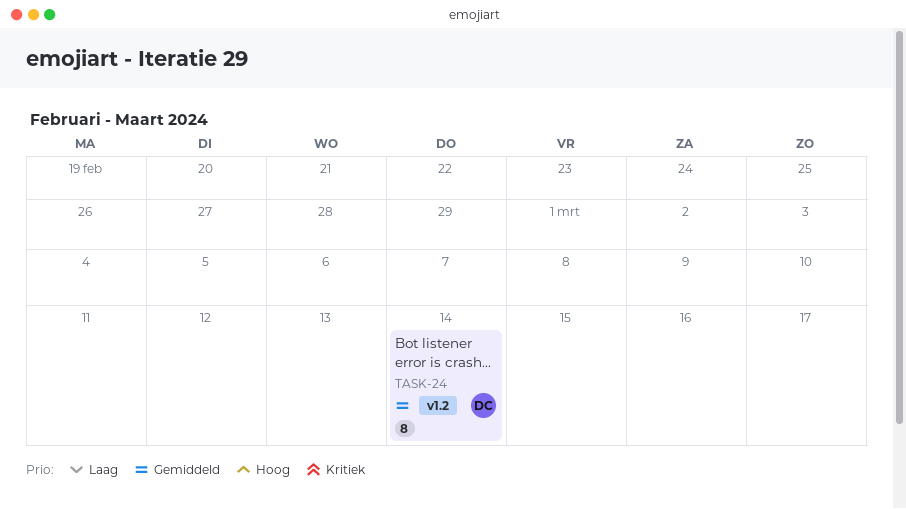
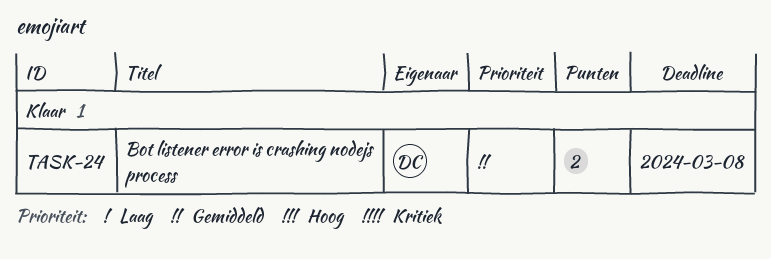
TASK-24, estimate: 8 -> 2
TASK-24, due: Mar 14 -> Mar 8

